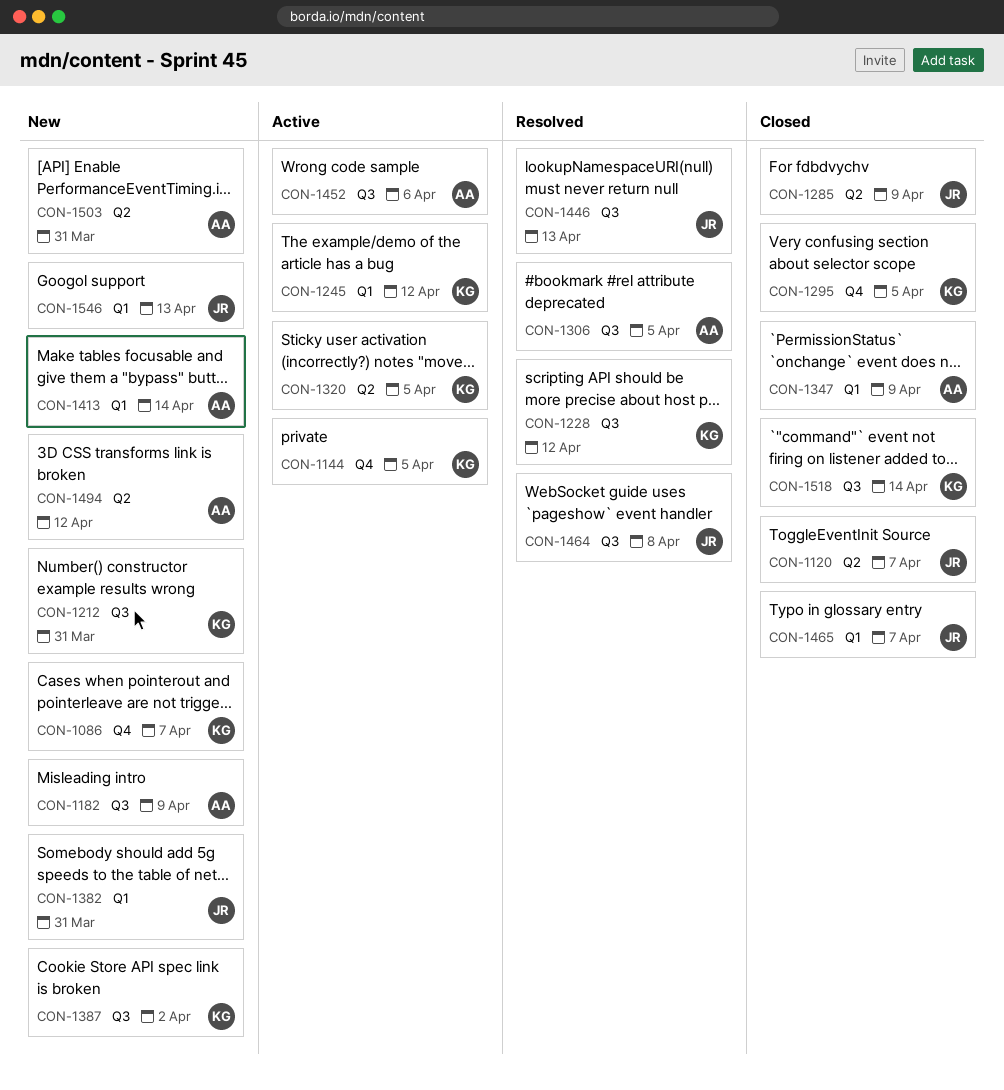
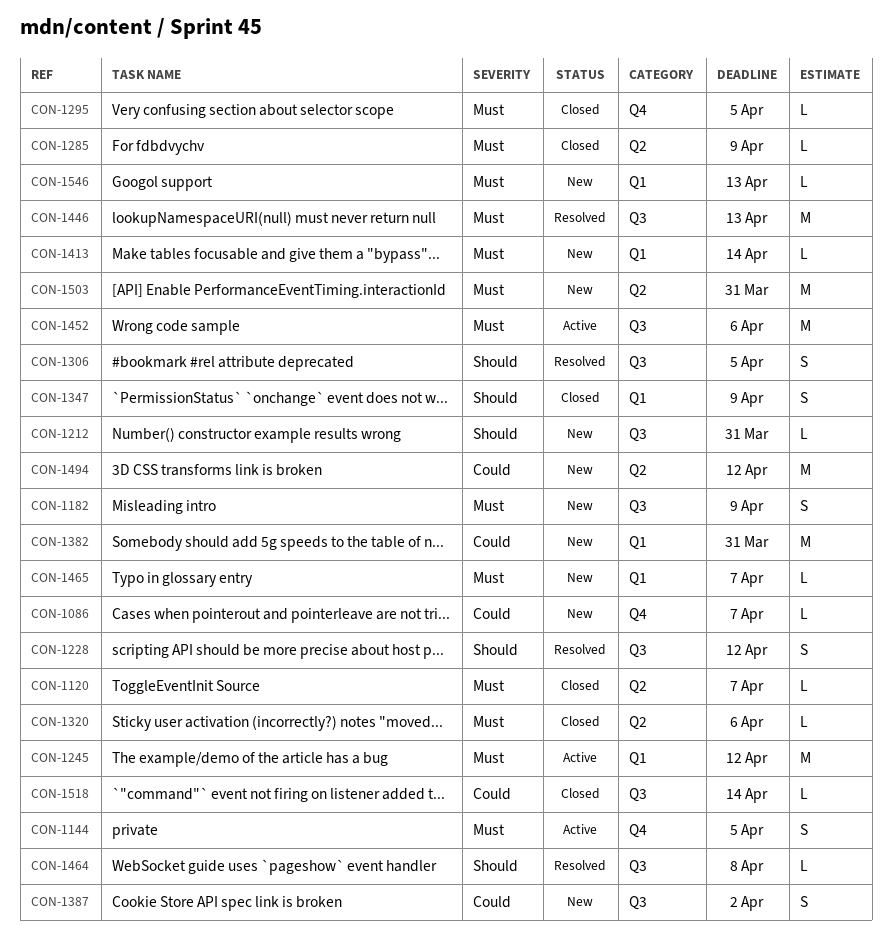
CON-1320, status: Active -> Closed
CON-1320, due: Apr 5 -> Apr 6
CON-1465, status: Closed -> New

